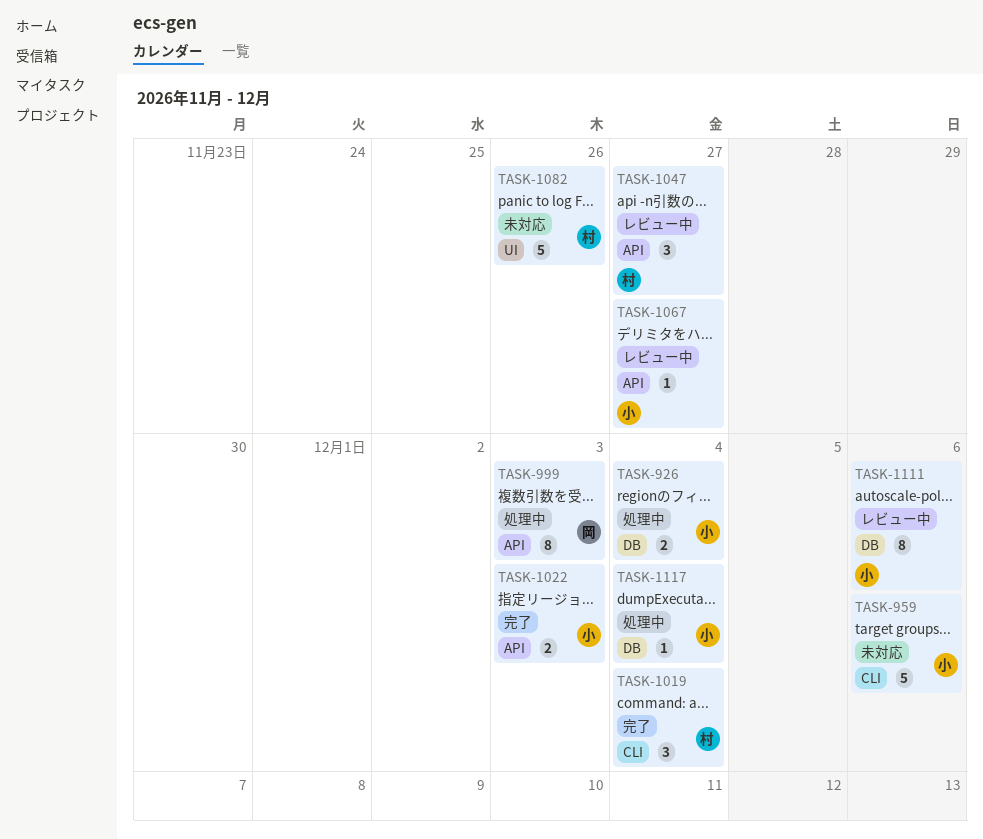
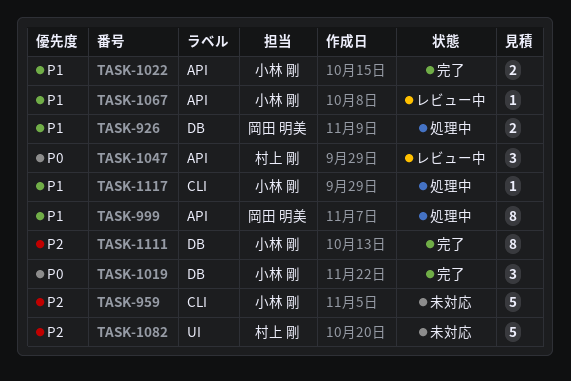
TASK-926, owner: 小林 剛 -> 岡田 明美
TASK-1019, owner: 村上 剛 -> 小林 剛
TASK-1019, label: CLI -> DB
TASK-1111, status: レビュー中 -> 完了
TASK-1117, label: DB -> CLI

